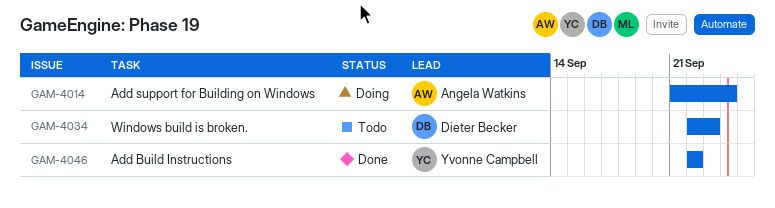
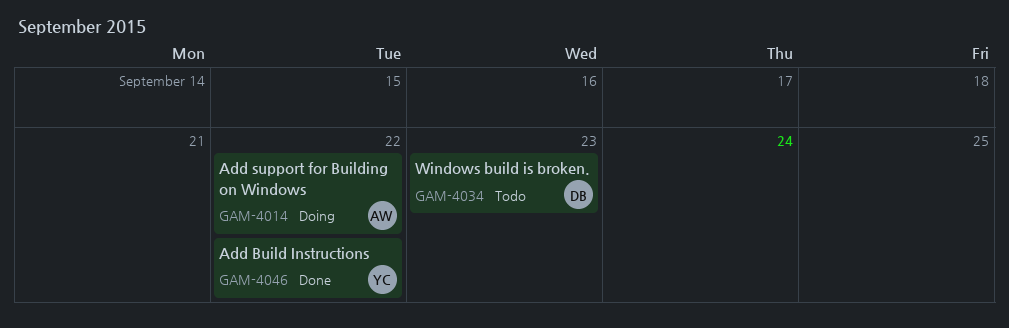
GAM-4014, due: Sep 24 -> Sep 22

